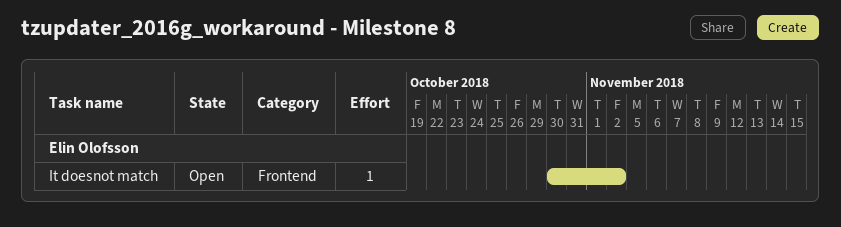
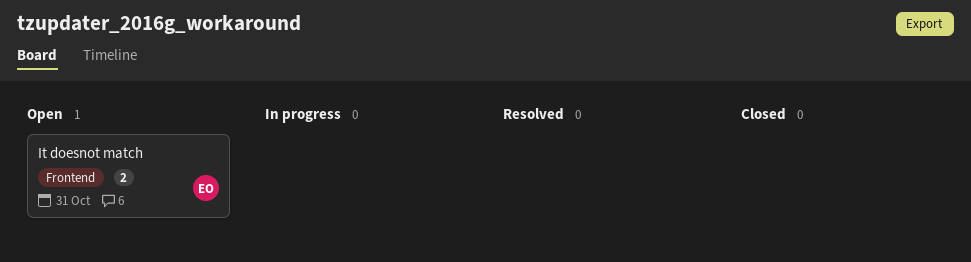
It doesnot match, estimate: 1 -> 2
It doesnot match, due: Nov 2 -> Oct 31

